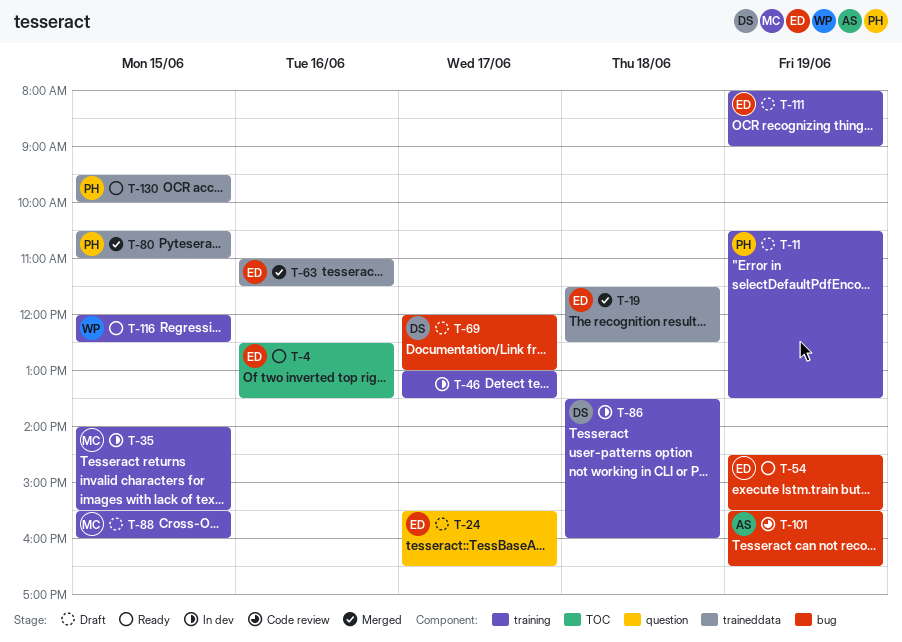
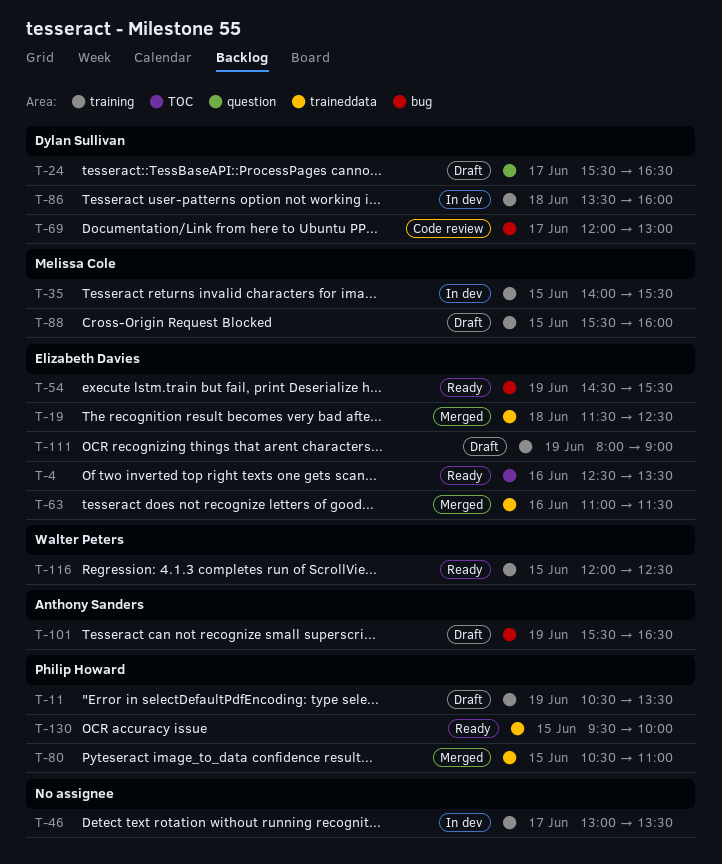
T-24, owner: Elizabeth Davies -> Dylan Sullivan
T-69, status: Draft -> Code review
T-101, status: Code review -> Draft

